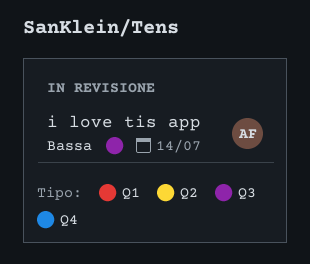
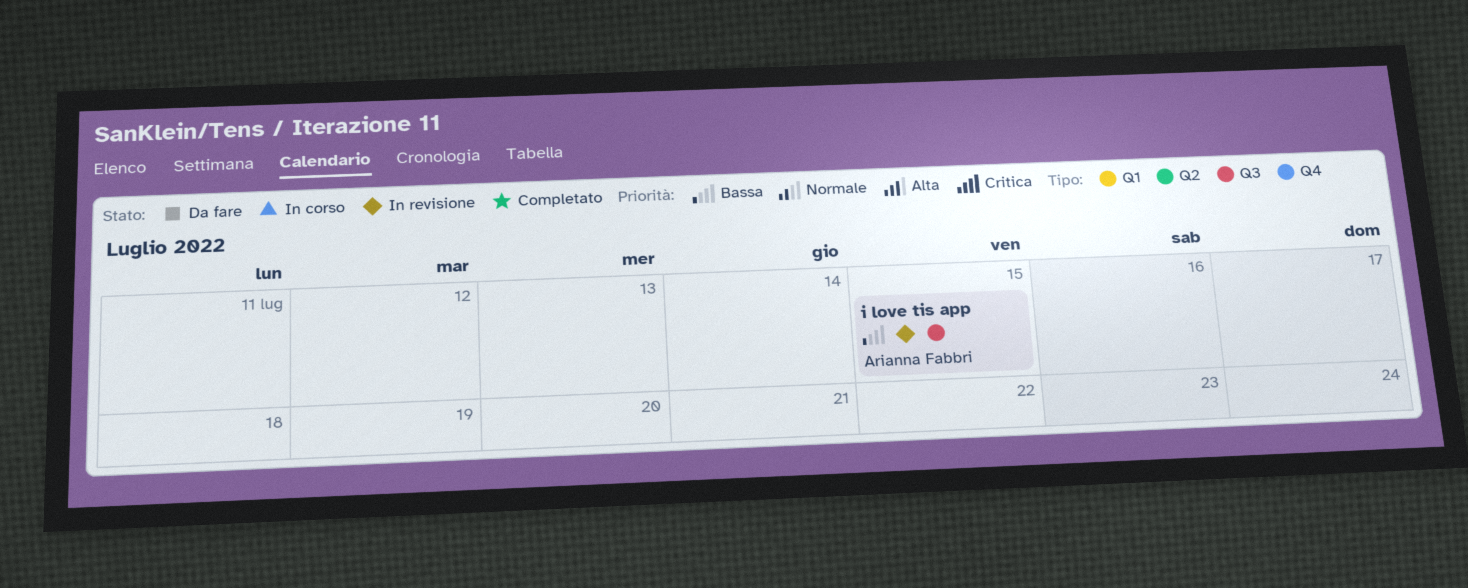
i love tis app, due: Jul 14 -> Jul 15

